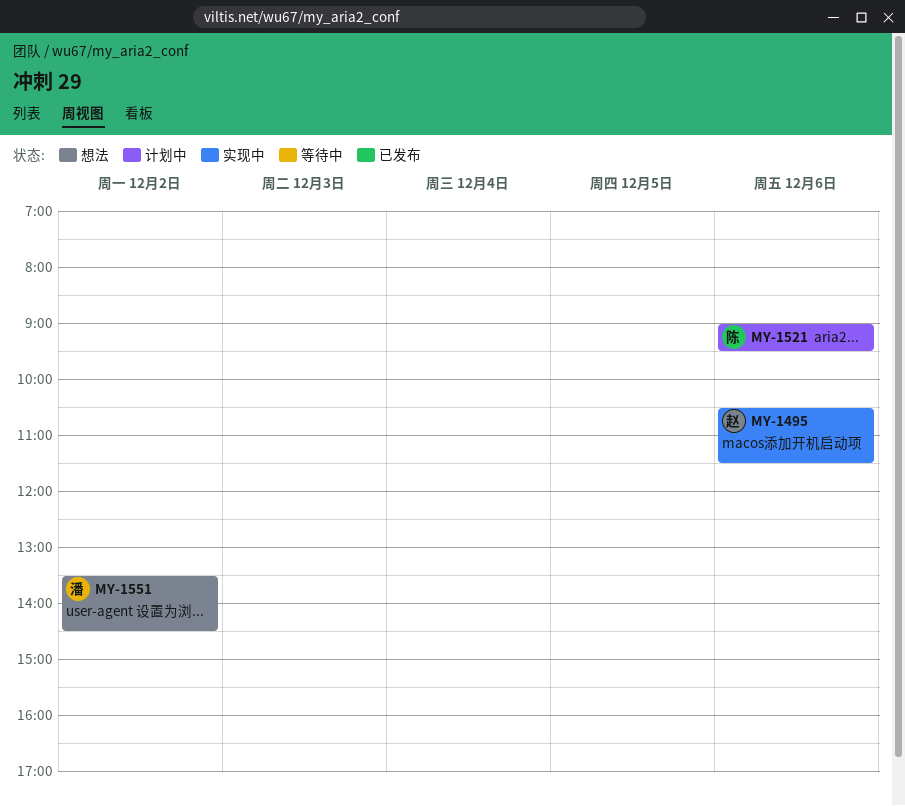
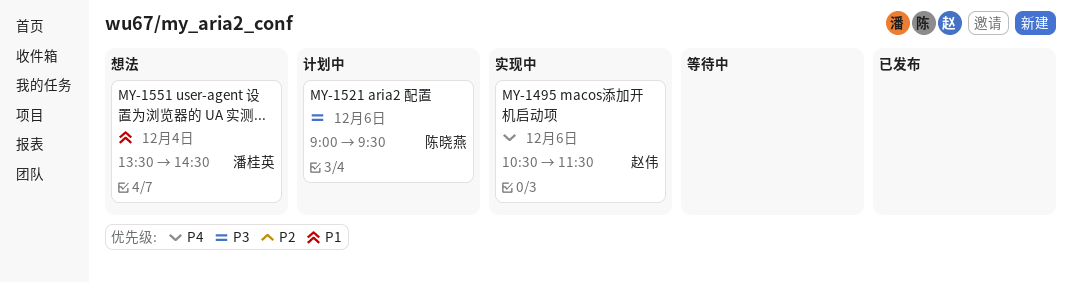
MY-1551, day: Dec 2 -> Dec 4

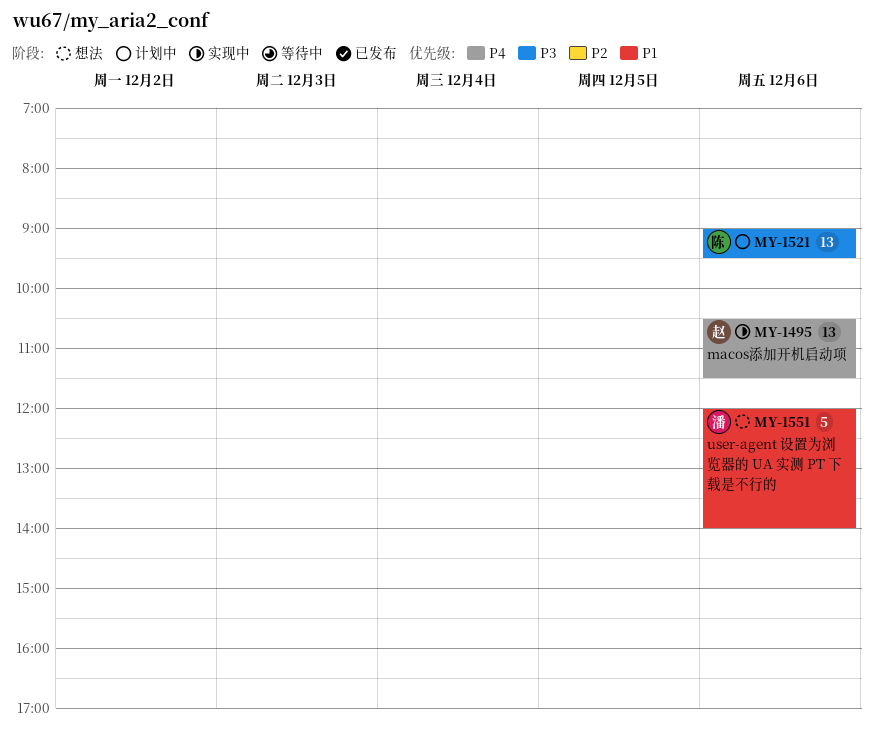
MY-1551, day: Dec 4 -> Dec 6
MY-1551, begins: 13:30 -> 12:00
MY-1551, ends: 14:30 -> 14:00

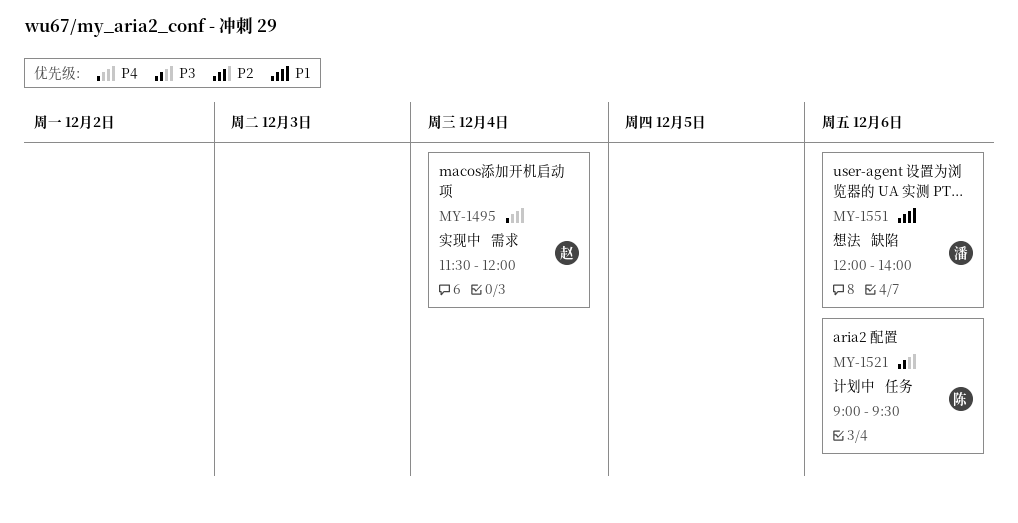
MY-1495, day: Dec 6 -> Dec 4
MY-1495, begins: 10:30 -> 11:30
MY-1495, ends: 11:30 -> 12:00

